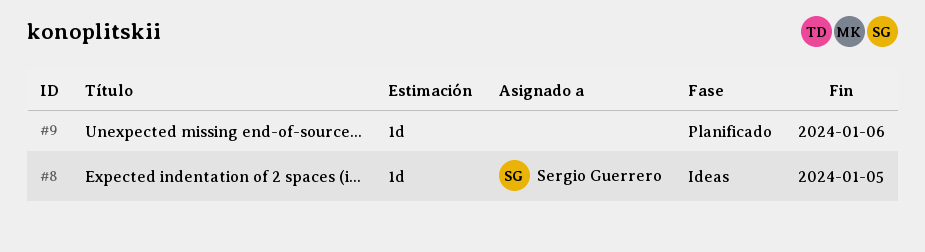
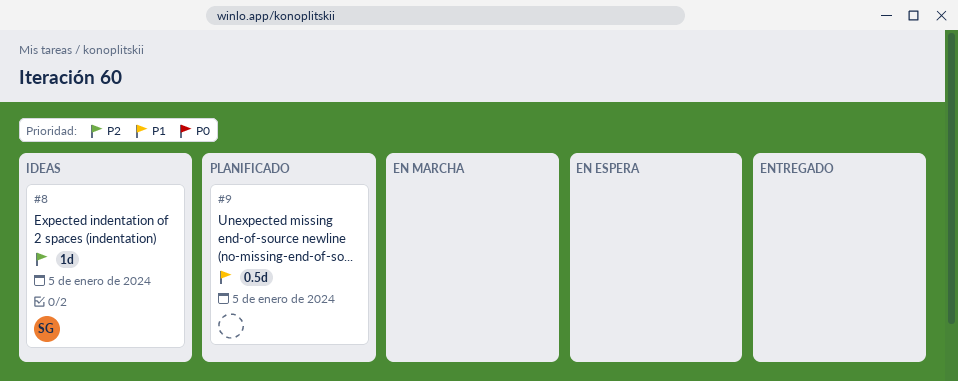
#9, estimate: 1d -> 0.5d
#9, due: Jan 6 -> Jan 5

